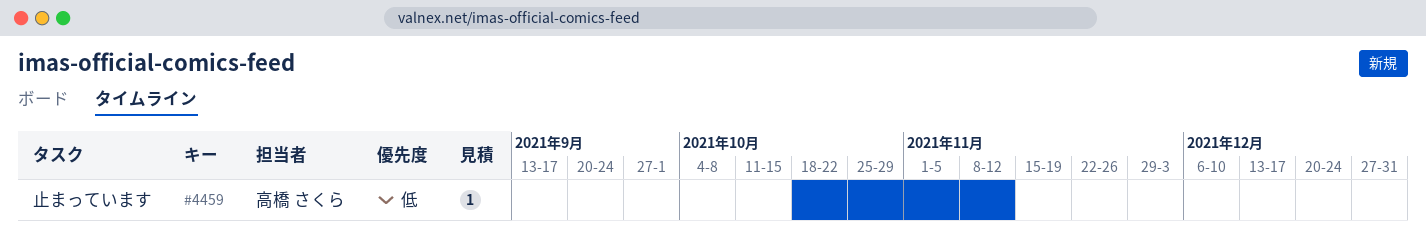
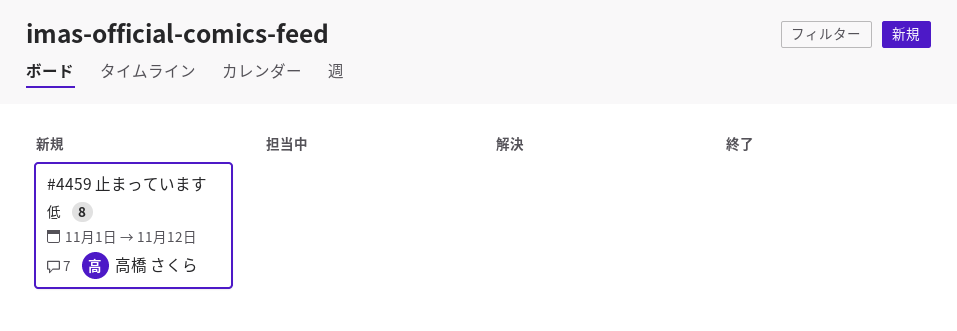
#4459, estimate: 1 -> 8
#4459, start: Oct 18 -> Nov 1

